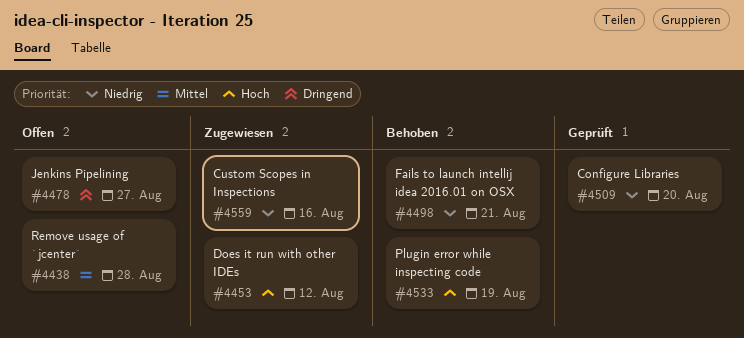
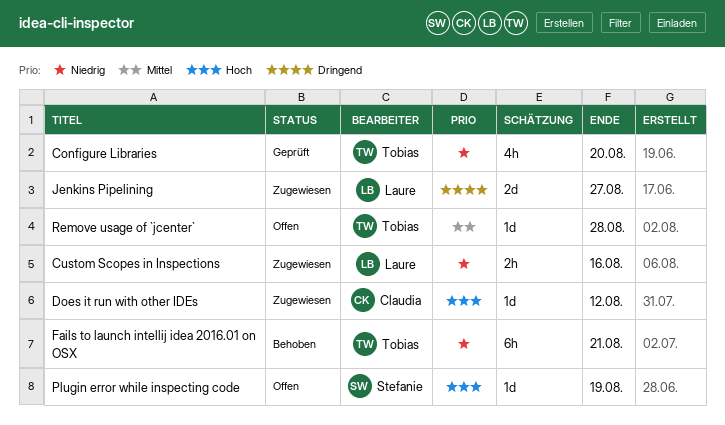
Jenkins Pipelining, status: Offen -> Zugewiesen
Plugin error while inspecting code, status: Behoben -> Offen

